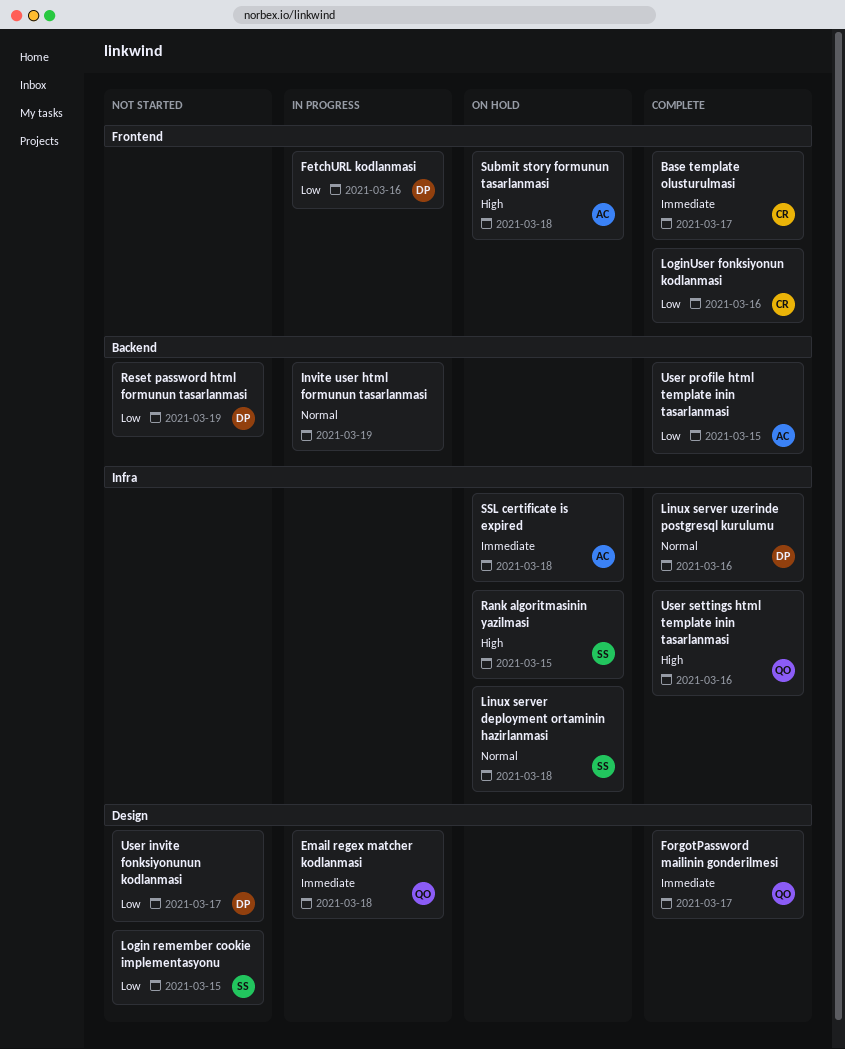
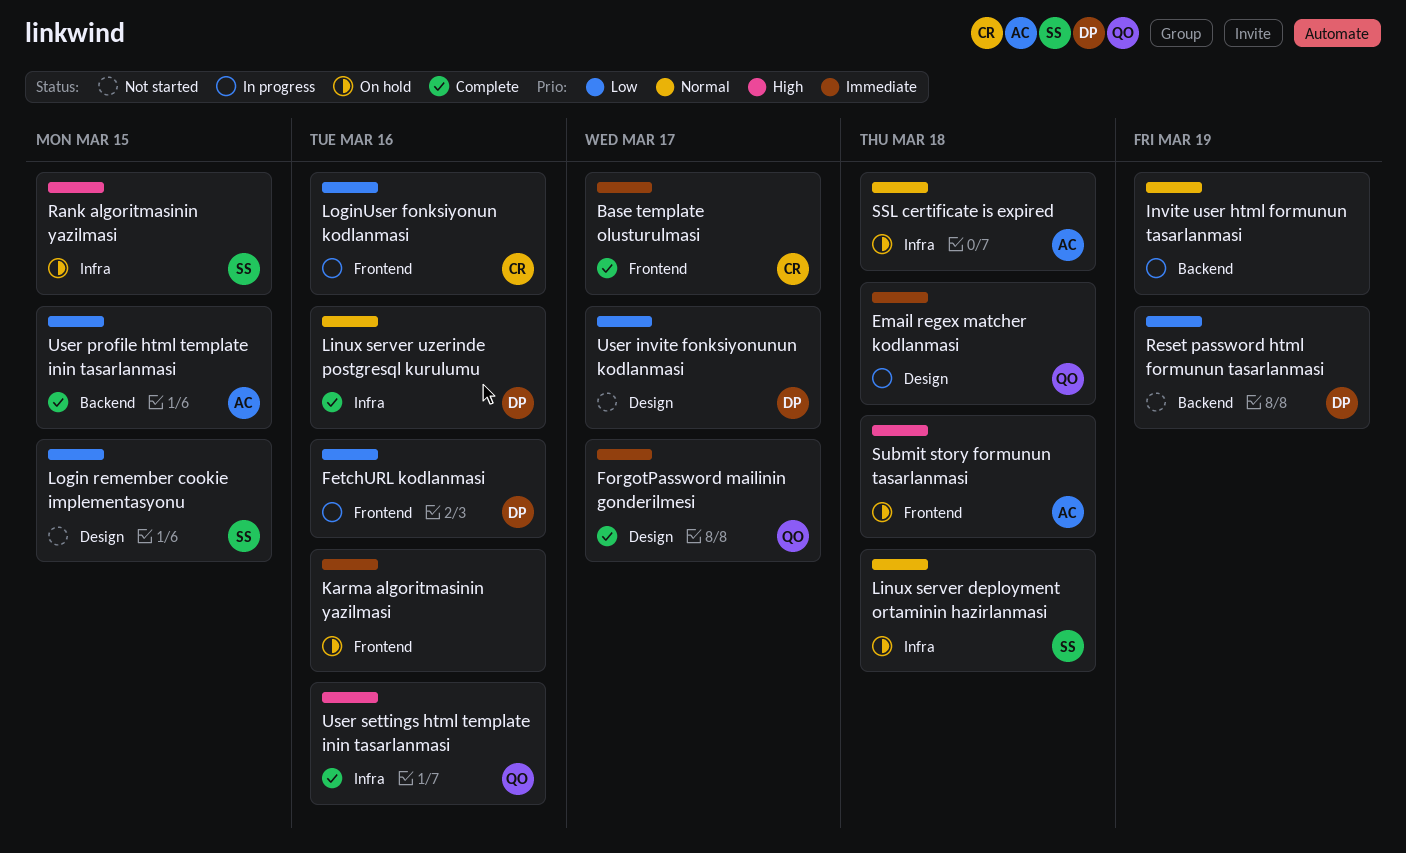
Karma algoritmasinin yazilmasi: none -> present
LoginUser fonksiyonun kodlanmasi, status: Complete -> In progress
SSL certificate is expired, priority: Immediate -> Normal

